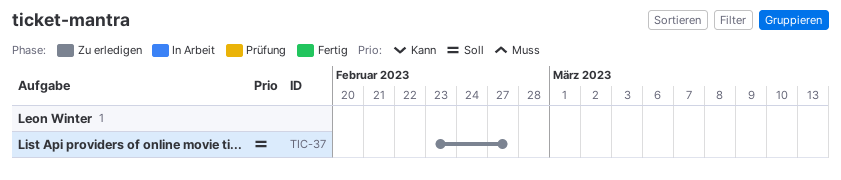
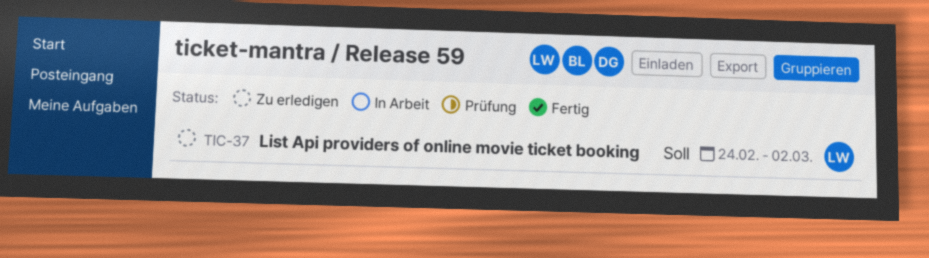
TIC-37, start: Feb 23 -> Feb 24
TIC-37, due: Feb 27 -> Mar 2

